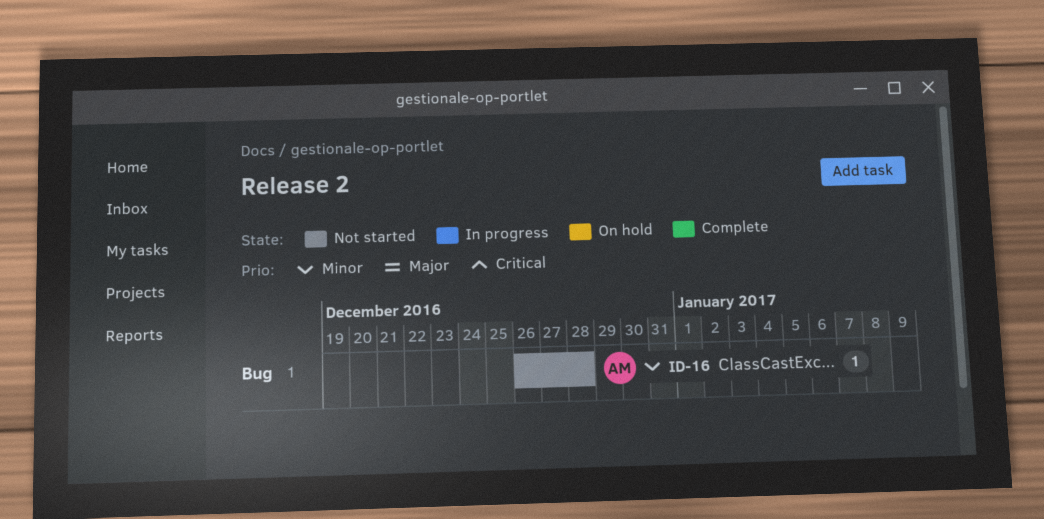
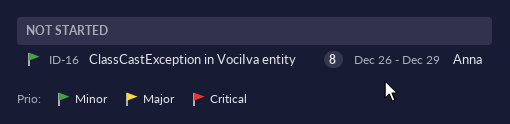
ID-16, estimate: 1 -> 8
ID-16, due: Dec 28 -> Dec 29

